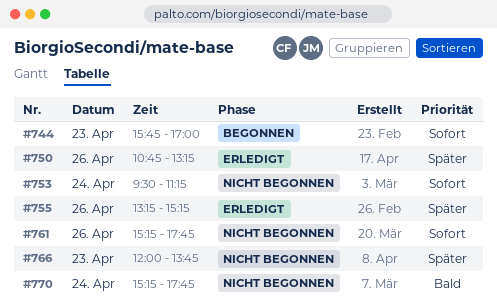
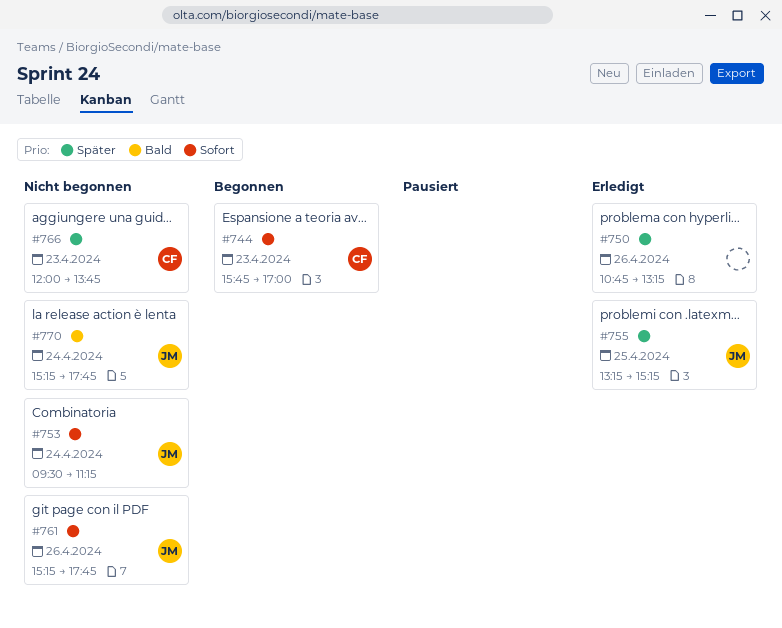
#755, day: Apr 26 -> Apr 25

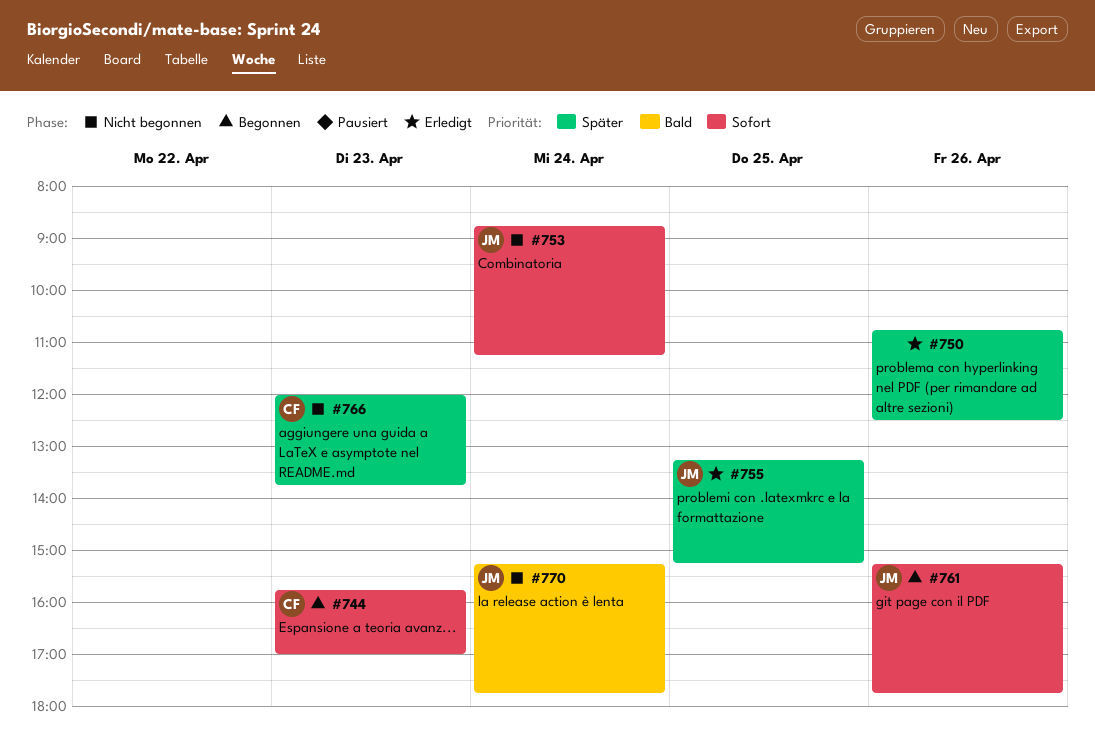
#750, ends: 13:15 -> 12:30
#753, begins: 09:30 -> 08:45
#761, status: Nicht begonnen -> Begonnen

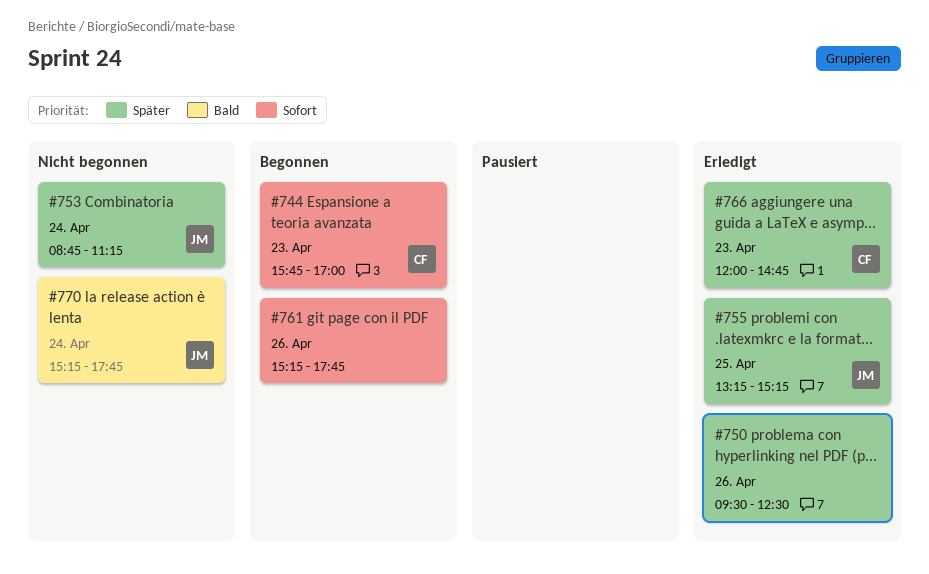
#750, begins: 10:45 -> 09:30
#753, priority: Sofort -> Später
#761, owner: JM -> none
#766, status: Nicht begonnen -> Erledigt
#766, ends: 13:45 -> 14:45

